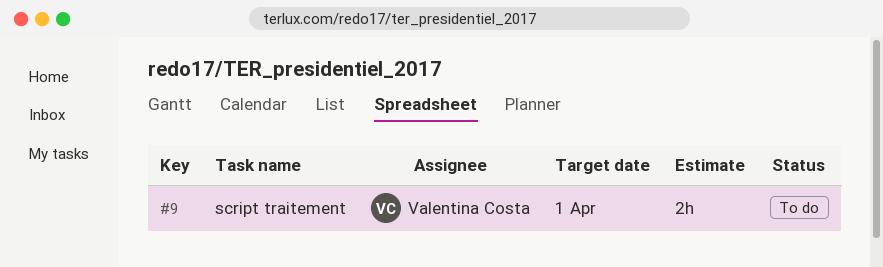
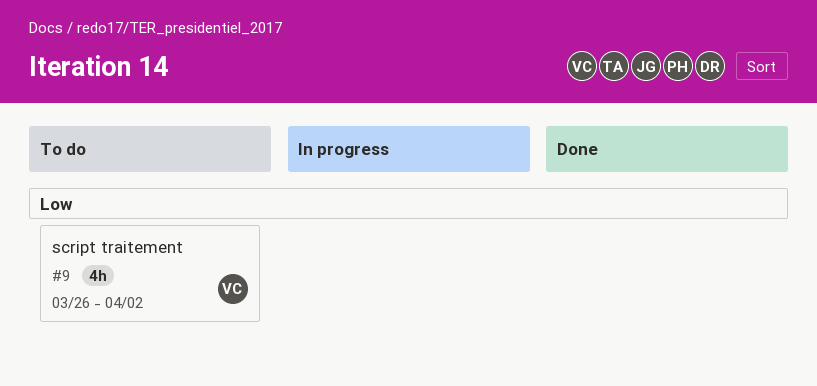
#9, estimate: 2h -> 4h
#9, due: Apr 1 -> Apr 2

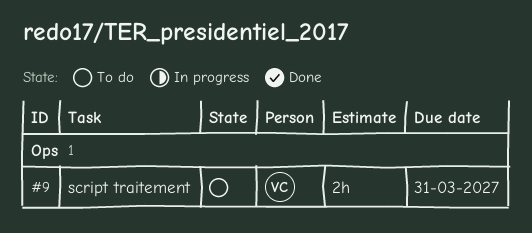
#9, estimate: 4h -> 2h
#9, due: Apr 2 -> Mar 31

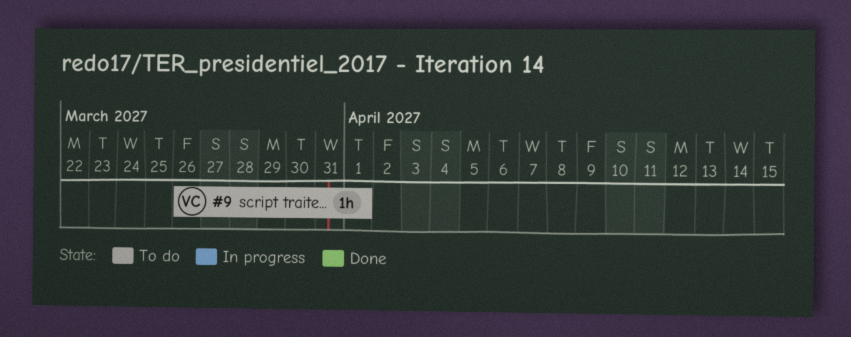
#9, estimate: 2h -> 1h
#9, due: Mar 31 -> Apr 1

